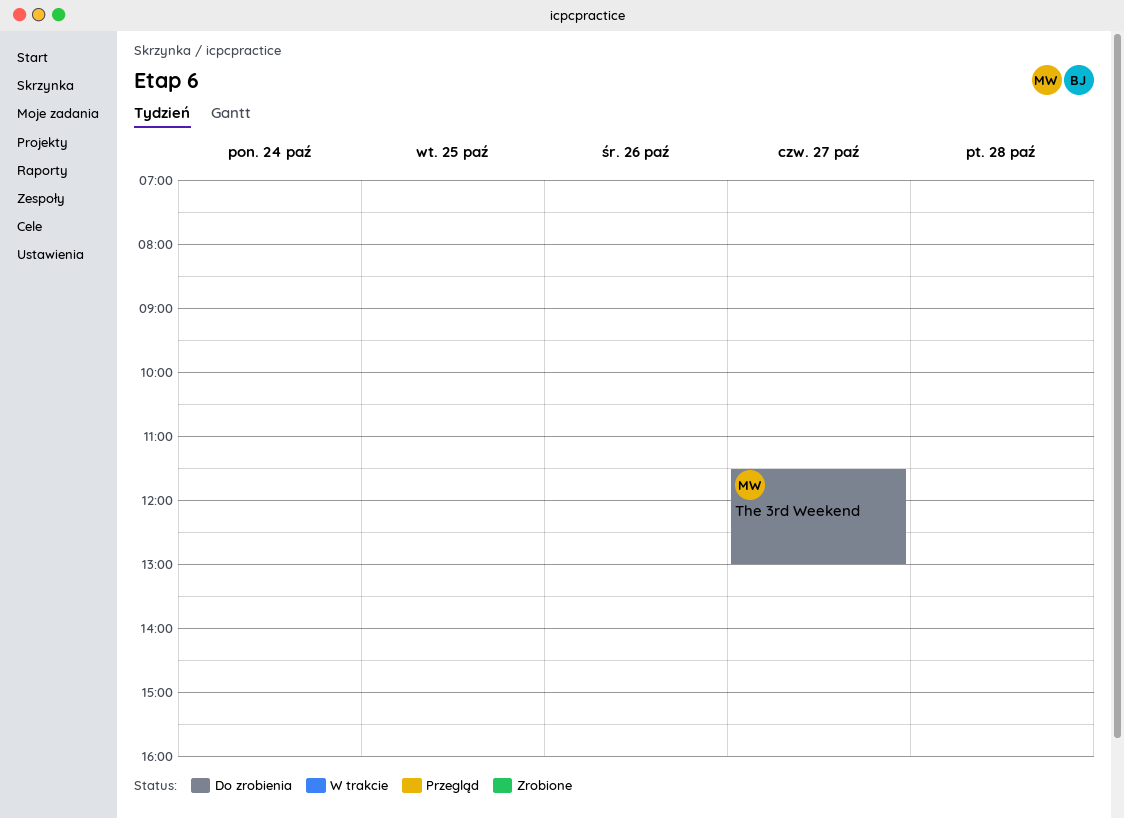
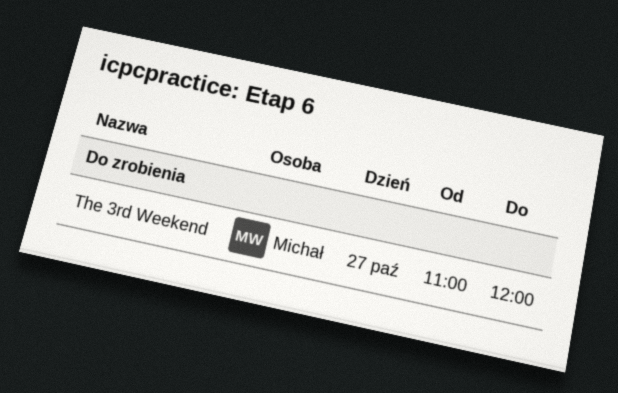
The 3rd Weekend, begins: 11:30 -> 11:00
The 3rd Weekend, ends: 13:00 -> 12:00

